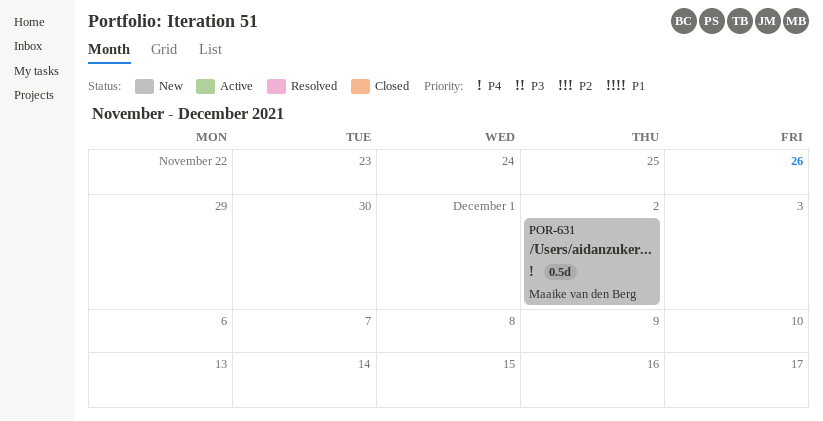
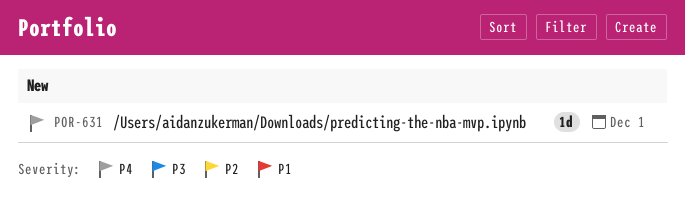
POR-631, estimate: 0.5d -> 1d
POR-631, due: Dec 2 -> Dec 1

